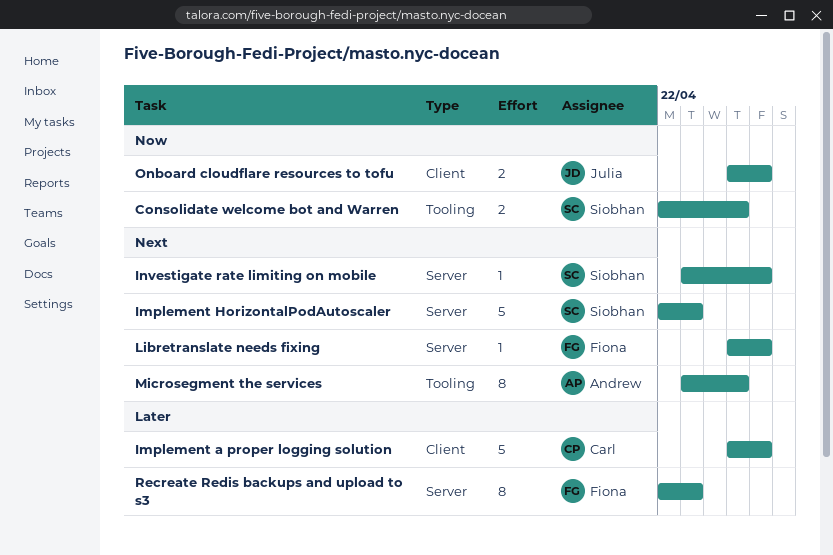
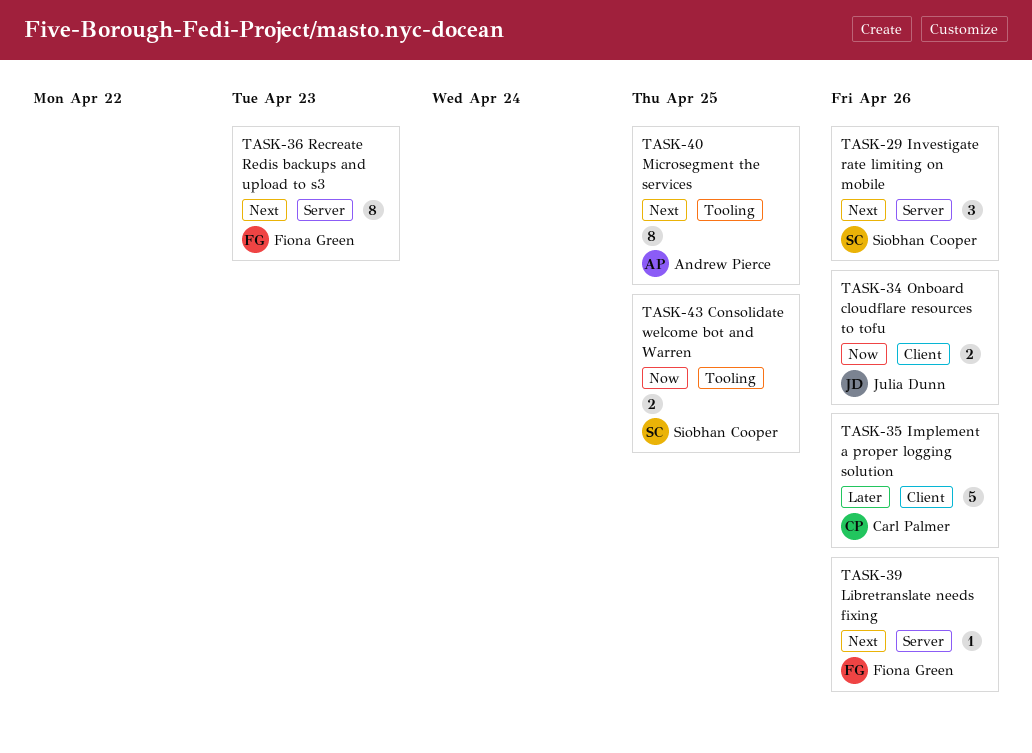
Implement HorizontalPodAutoscaler: present -> none
Investigate rate limiting on mobile, estimate: 1 -> 3
Recreate Redis backups and upload to s3, priority: Later -> Next

